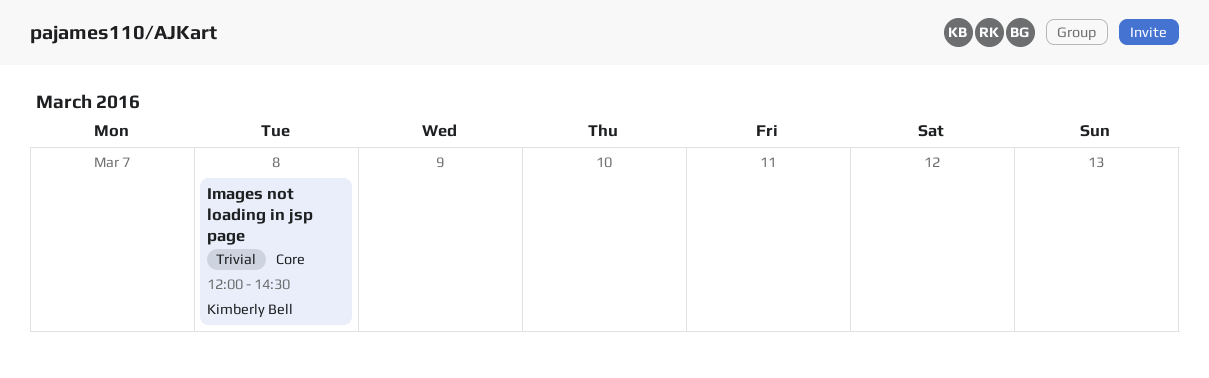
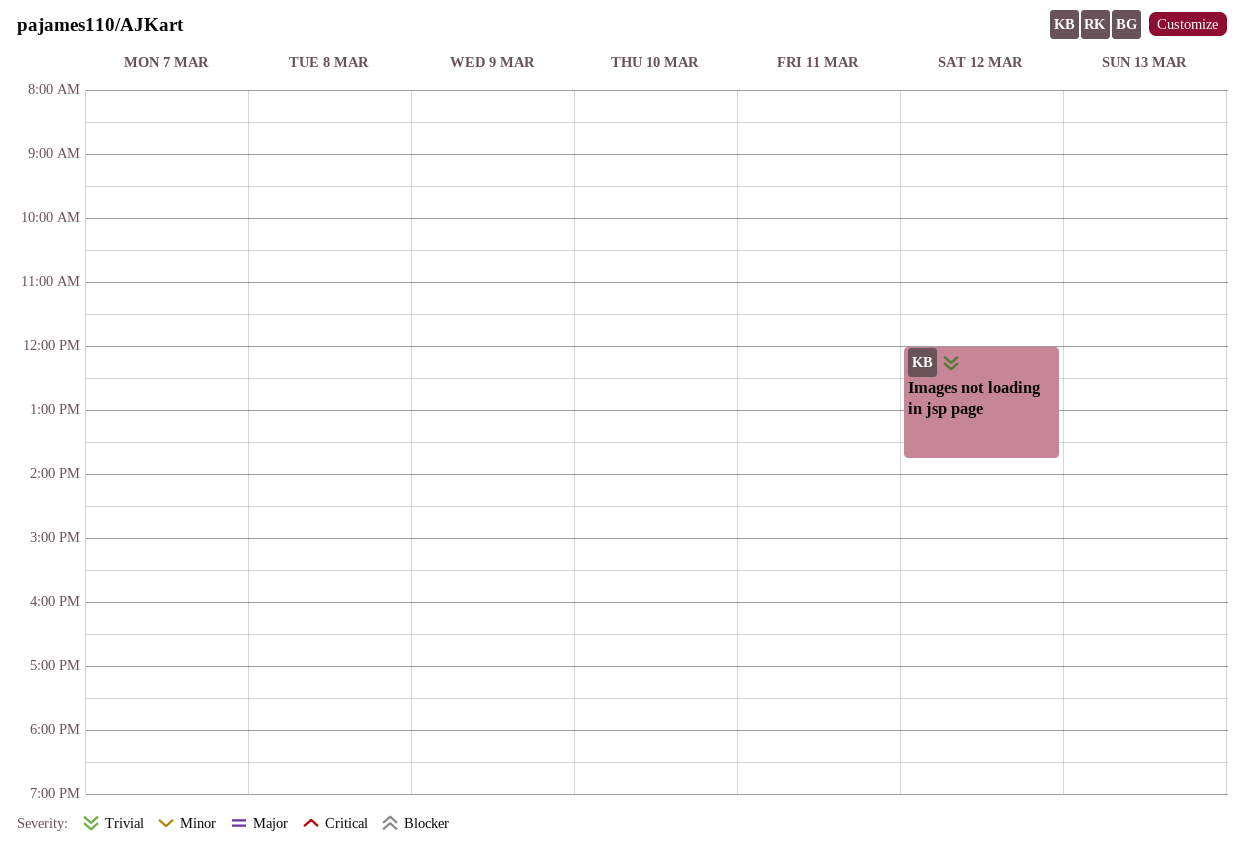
Images not loading in jsp page, day: Mar 8 -> Mar 12
Images not loading in jsp page, ends: 14:30 -> 13:45

